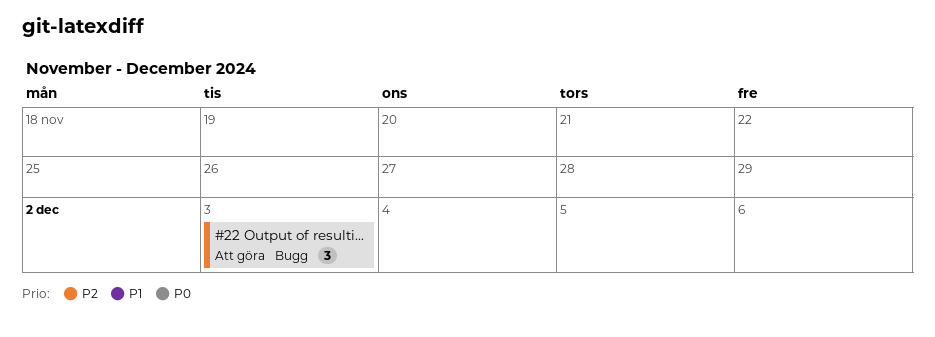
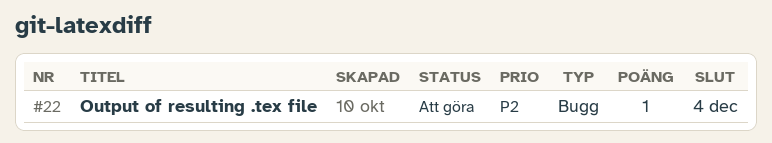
#22, estimate: 3 -> 1
#22, due: Dec 3 -> Dec 4

